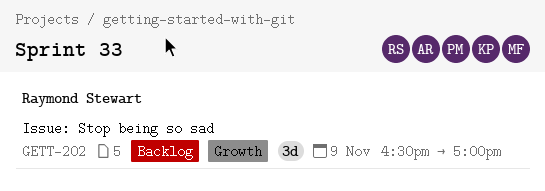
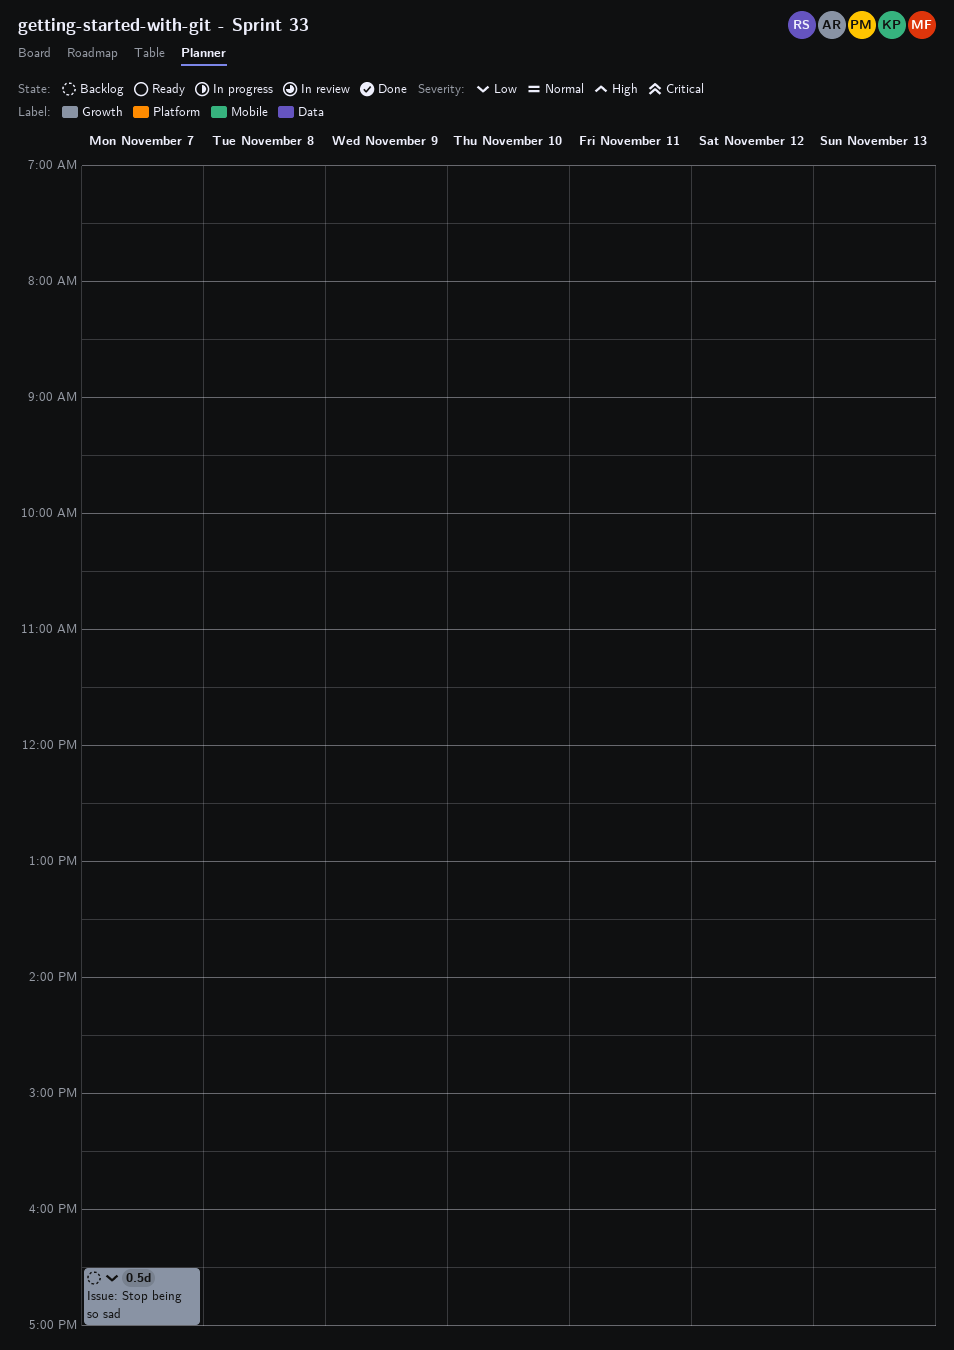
Issue: Stop being so sad, estimate: 3d -> 0.5d
Issue: Stop being so sad, day: Nov 9 -> Nov 7

